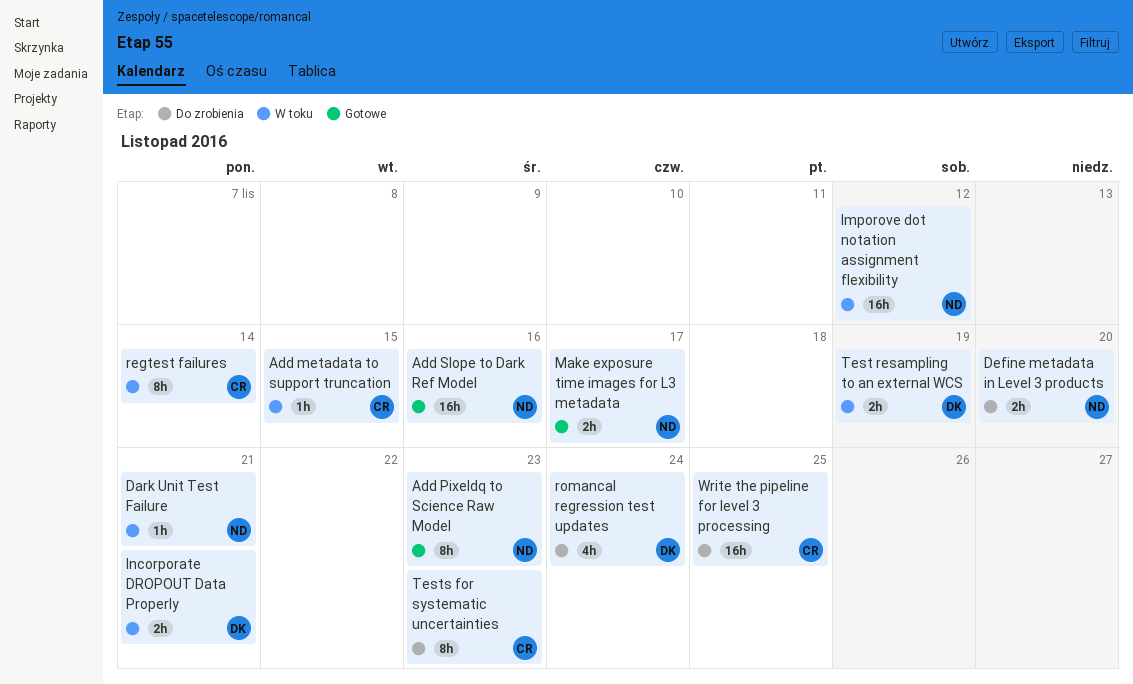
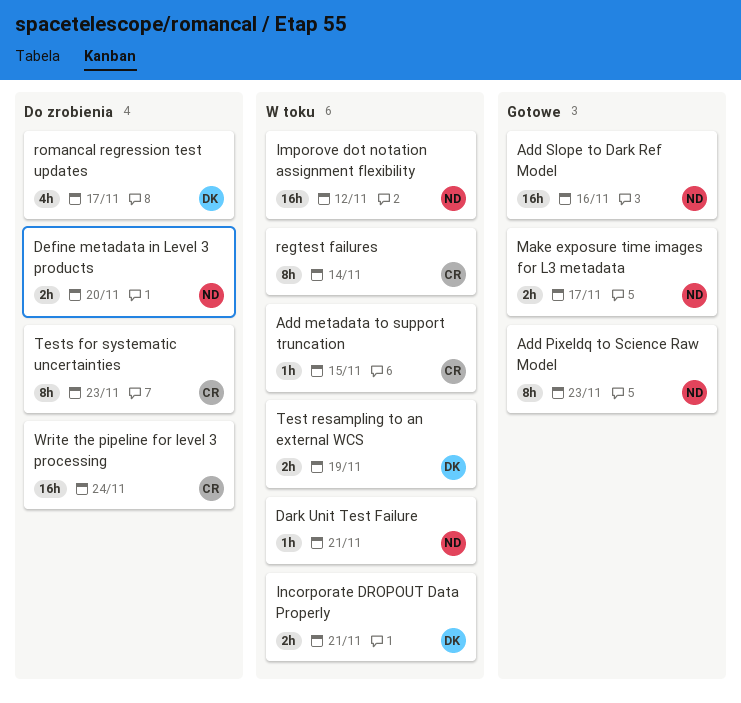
romancal regression test updates, due: Nov 24 -> Nov 17
Write the pipeline for level 3 processing, due: Nov 25 -> Nov 24

